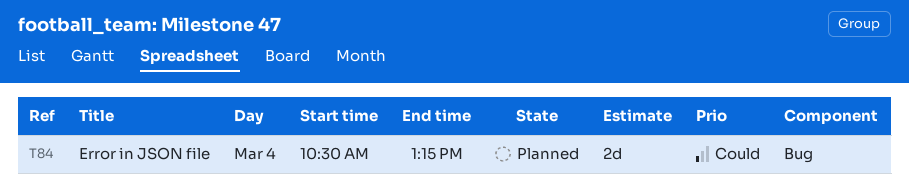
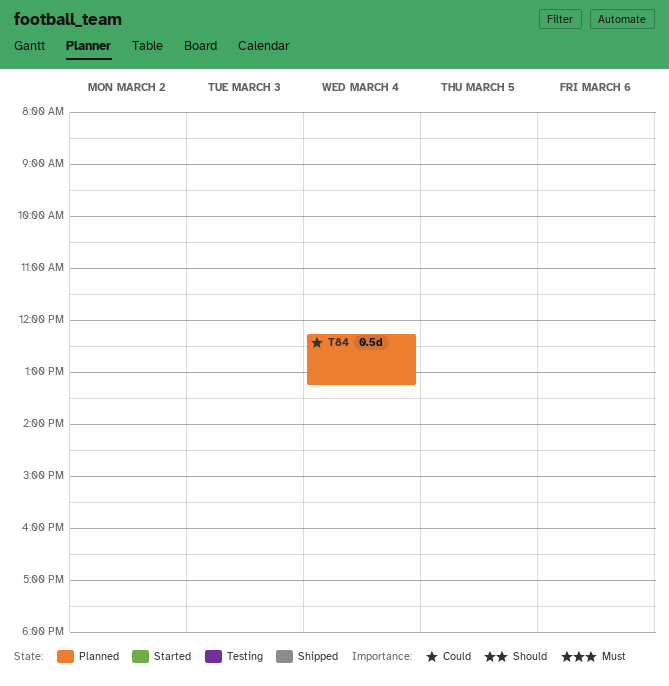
T84, estimate: 2d -> 0.5d
T84, begins: 10:30 -> 12:15

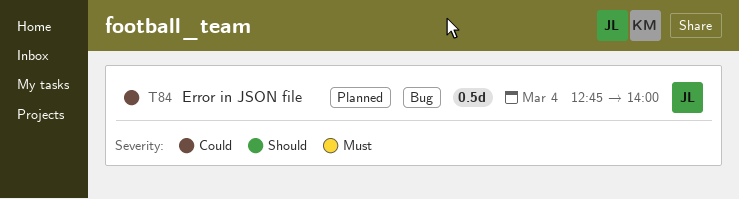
T84, begins: 12:15 -> 12:45
T84, ends: 13:15 -> 14:00

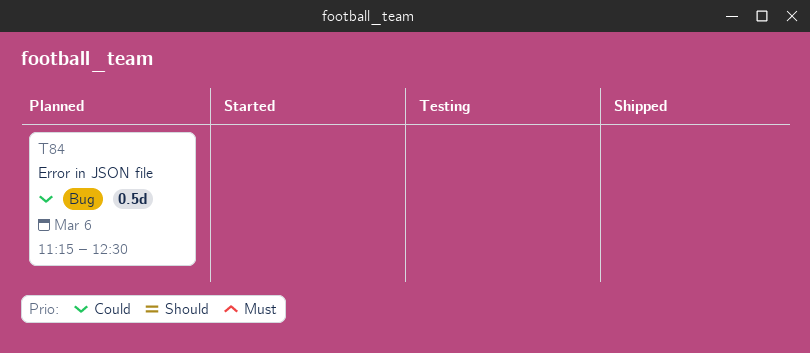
T84, day: Mar 4 -> Mar 6
T84, begins: 12:45 -> 11:15
T84, ends: 14:00 -> 12:30

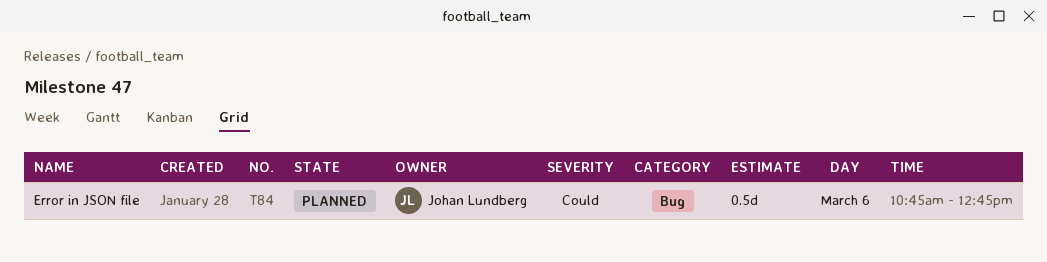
T84, begins: 11:15 -> 10:45
T84, ends: 12:30 -> 12:45

